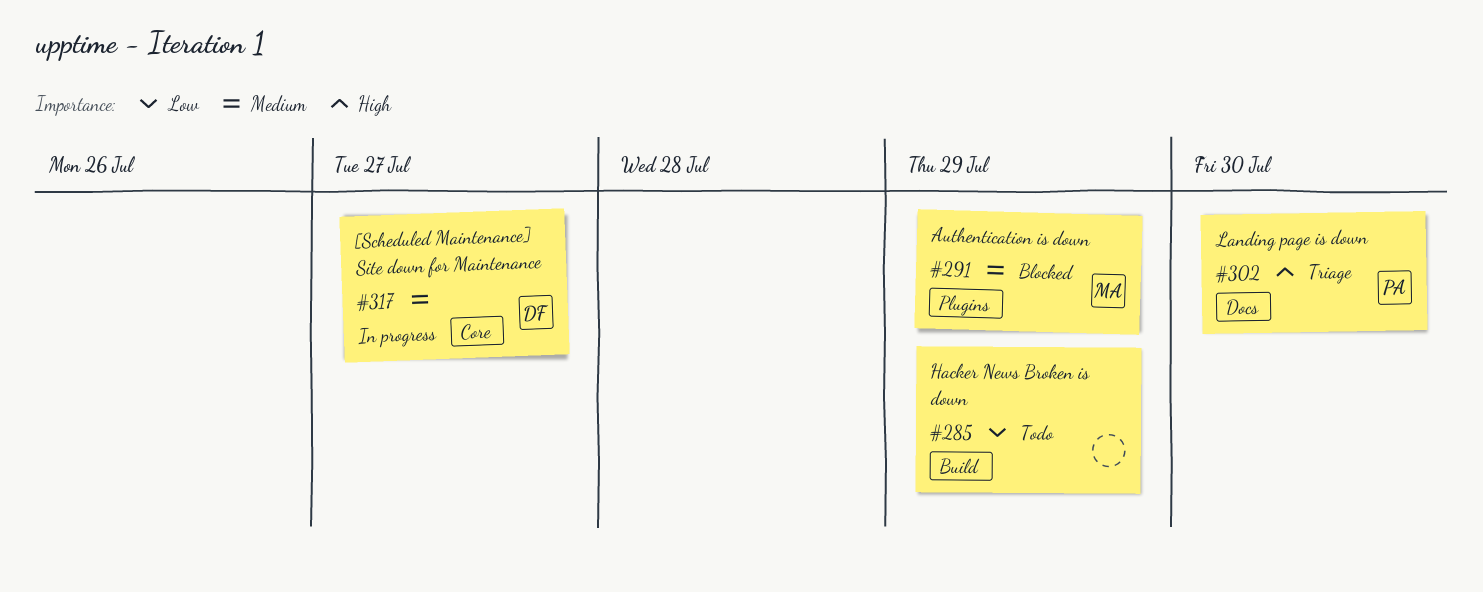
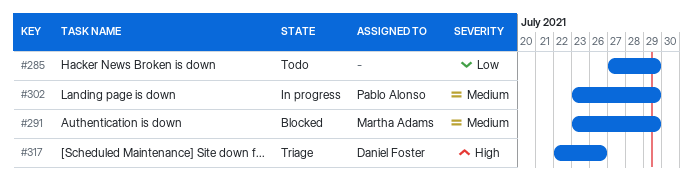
#302, status: Triage -> In progress
#302, priority: High -> Medium
#302, due: Jul 30 -> Jul 29
#317, status: In progress -> Triage
#317, priority: Medium -> High
#317, due: Jul 27 -> Jul 26

